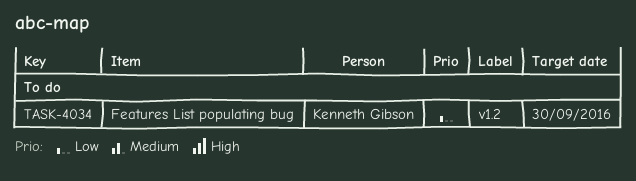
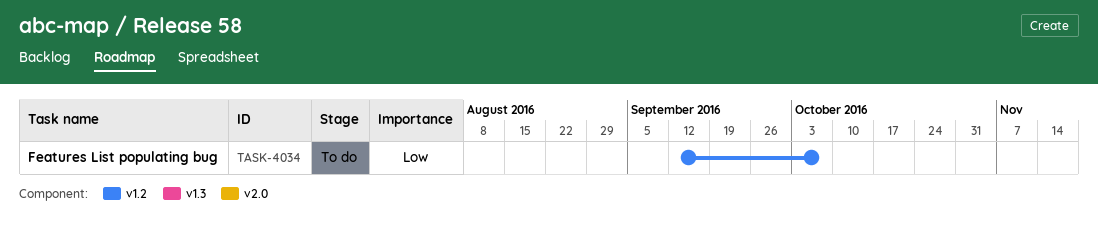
TASK-4034, due: Sep 30 -> Oct 7

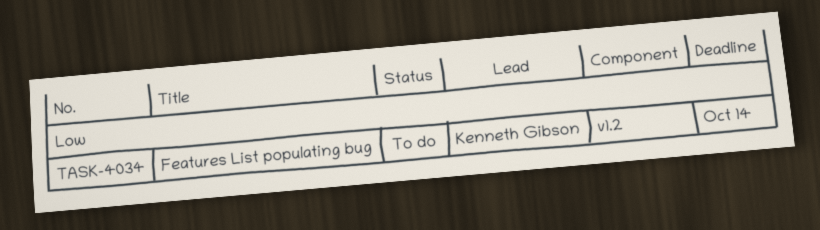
TASK-4034, due: Oct 7 -> Oct 14

